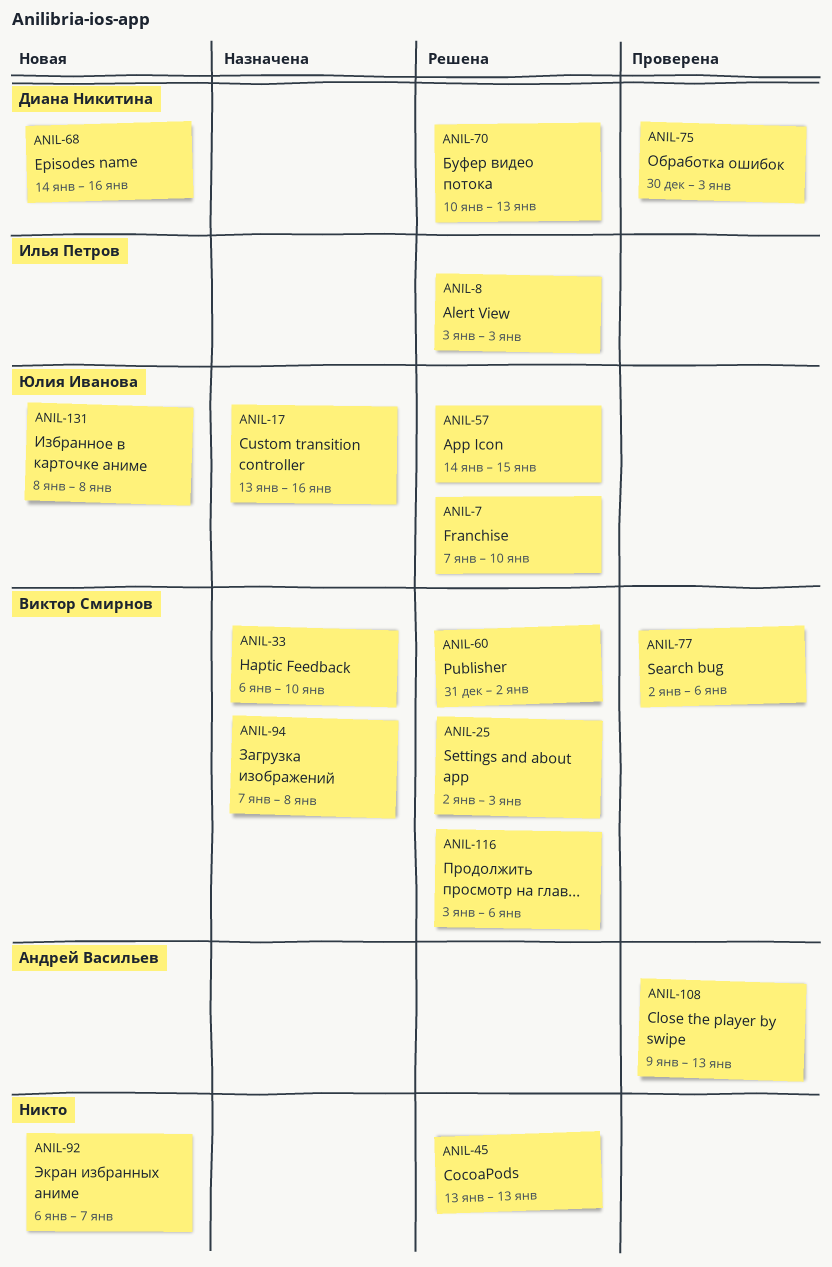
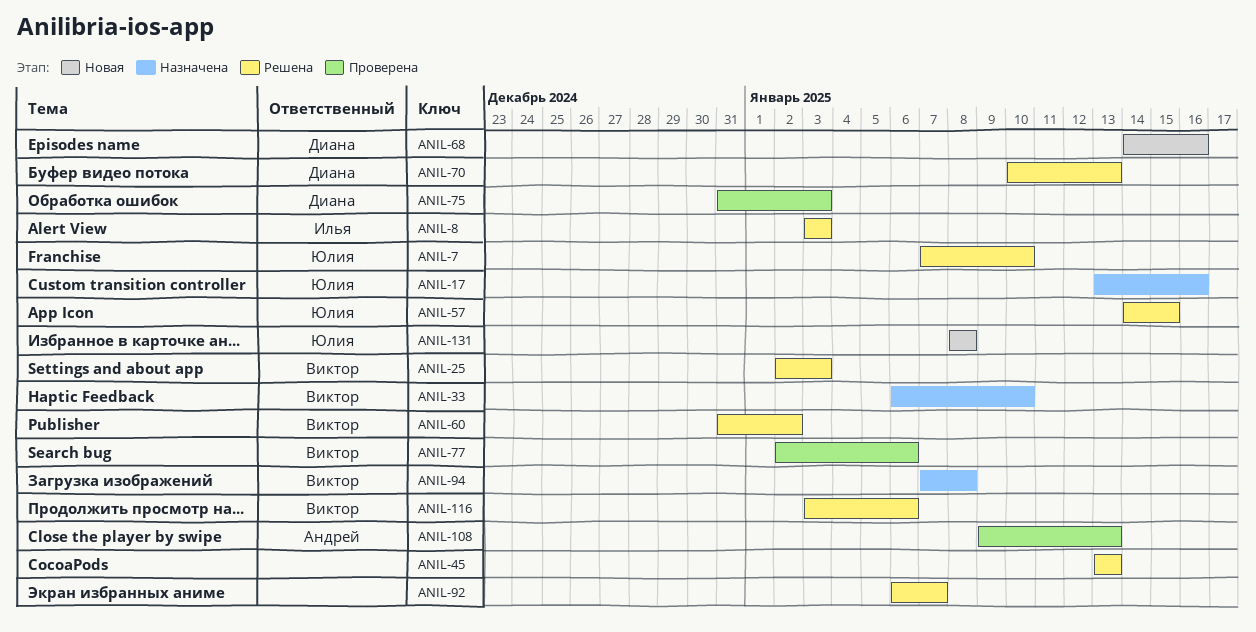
ANIL-75, start: Dec 30 -> Dec 31
ANIL-92, status: Новая -> Решена

